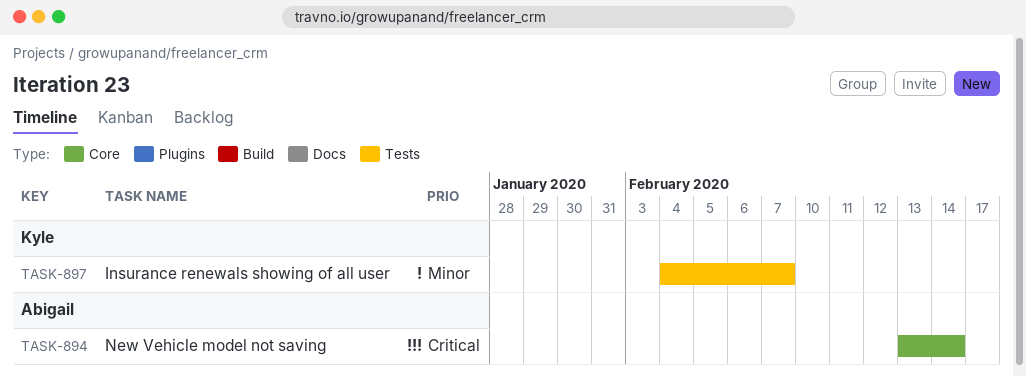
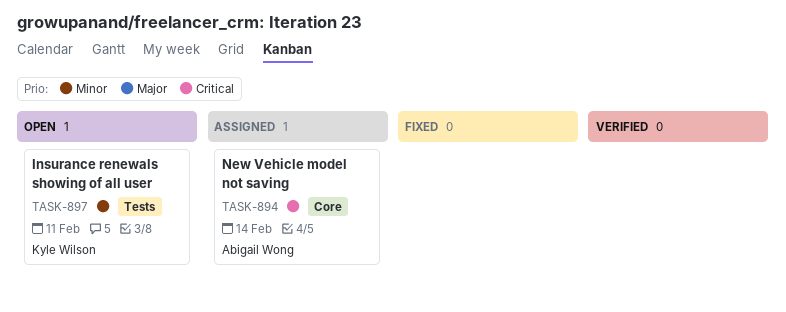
TASK-897, due: Feb 7 -> Feb 11

